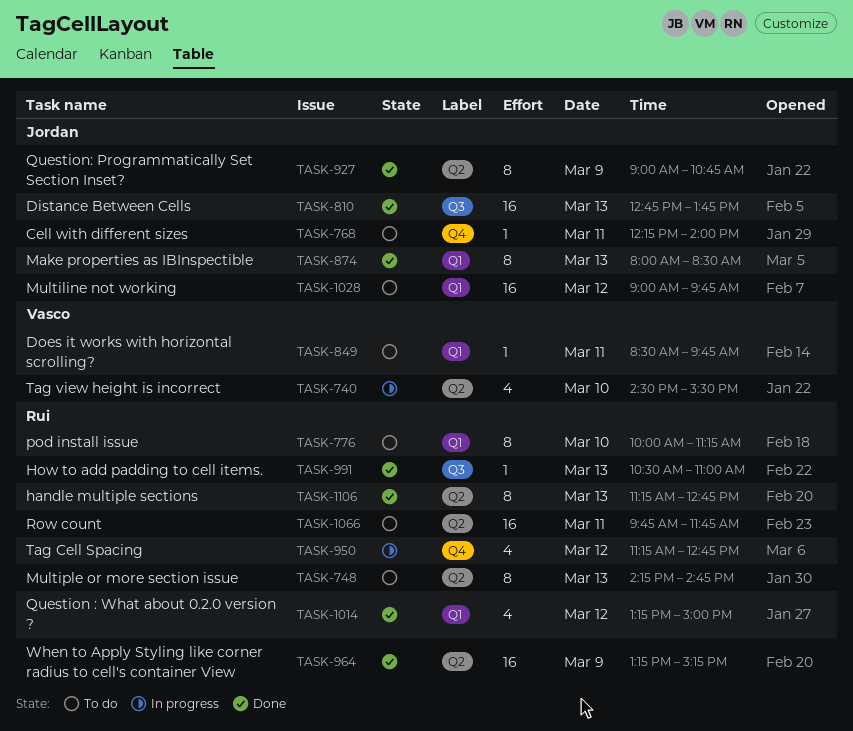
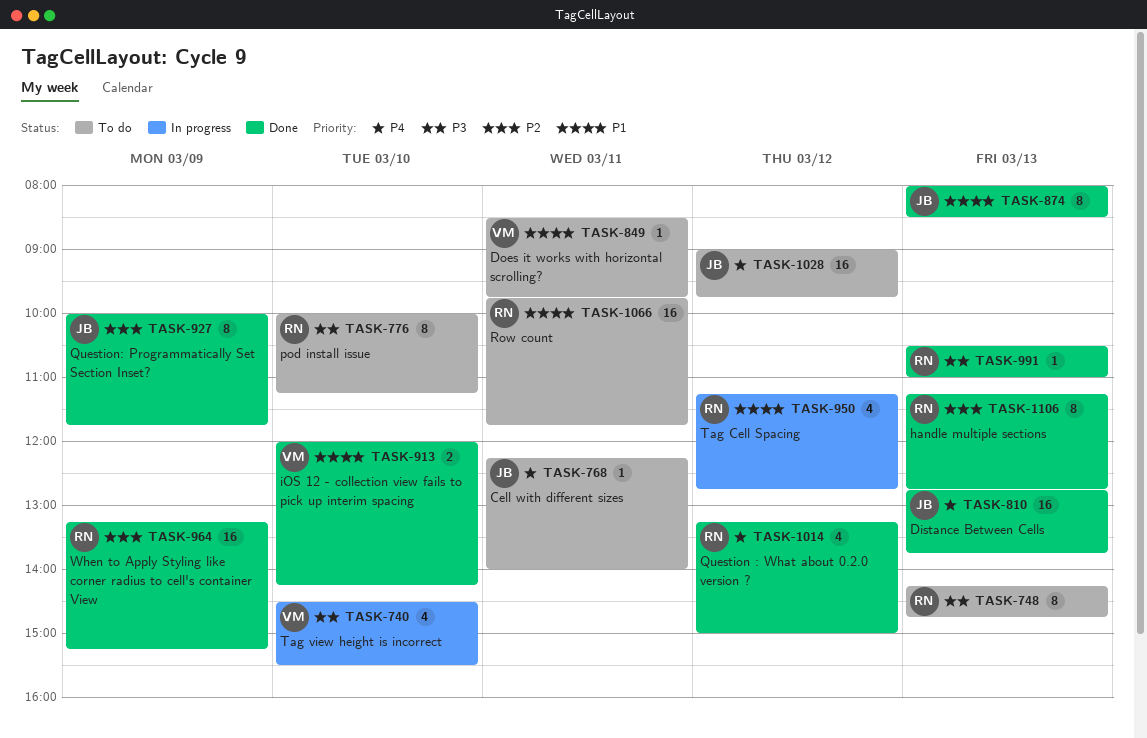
TASK-913: none -> present
TASK-927, begins: 09:00 -> 10:00
TASK-927, ends: 10:45 -> 11:45

